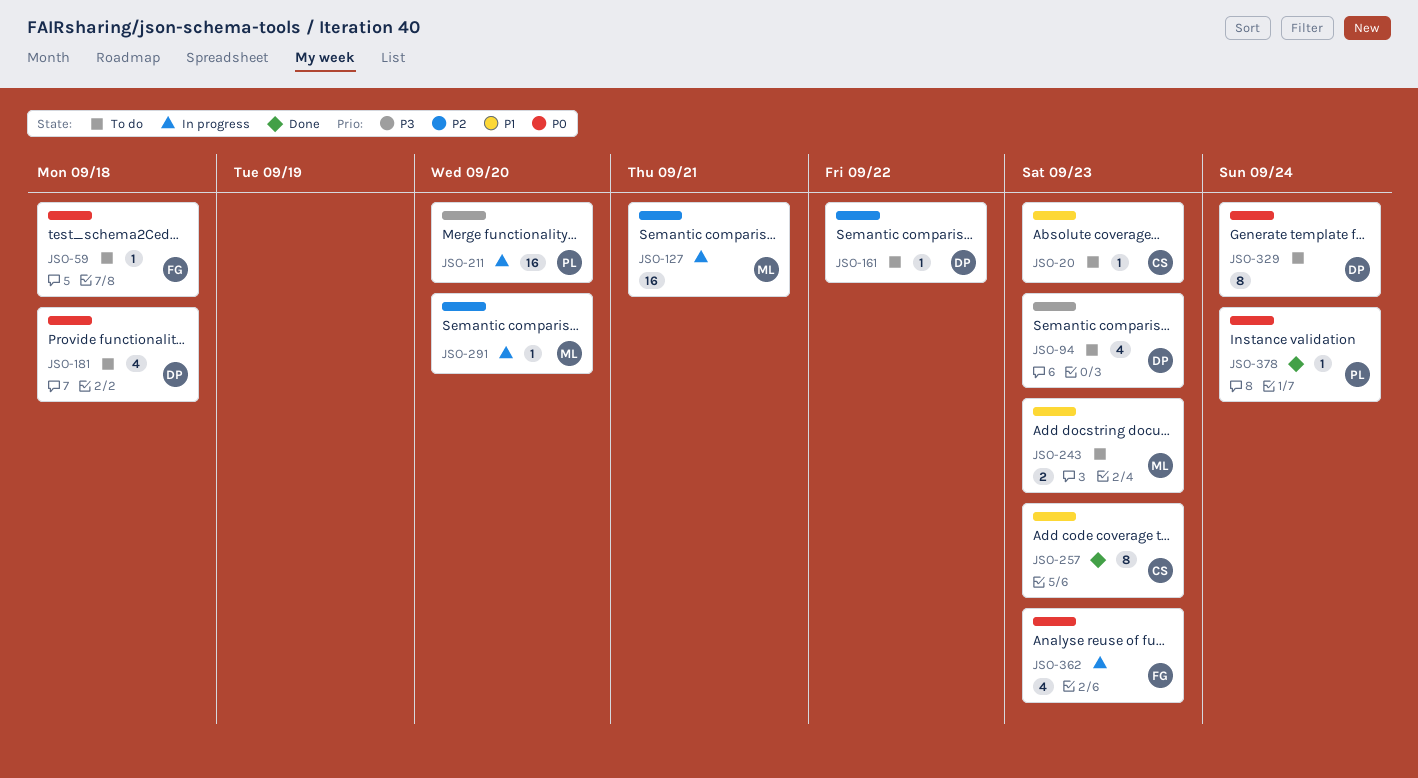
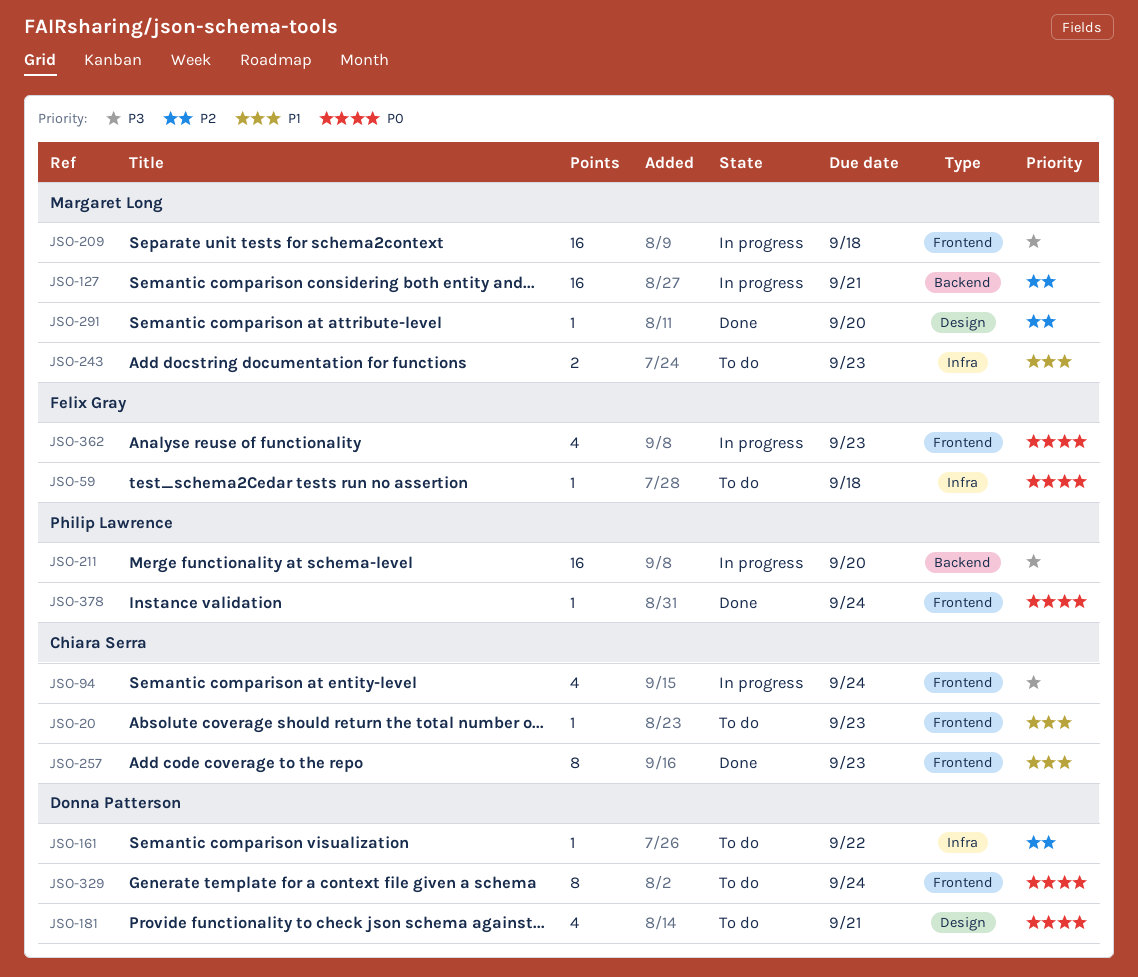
JSO-94, status: To do -> In progress
JSO-94, owner: Donna Patterson -> Chiara Serra
JSO-94, due: Sep 23 -> Sep 24
JSO-181, due: Sep 18 -> Sep 21
JSO-209: none -> present
JSO-291, status: In progress -> Done

